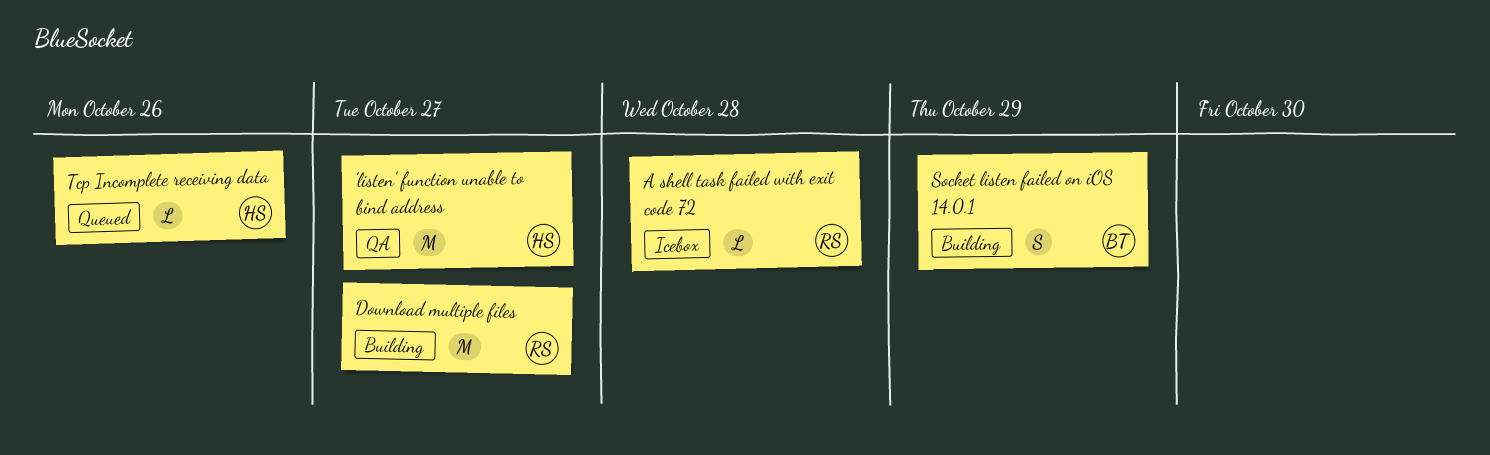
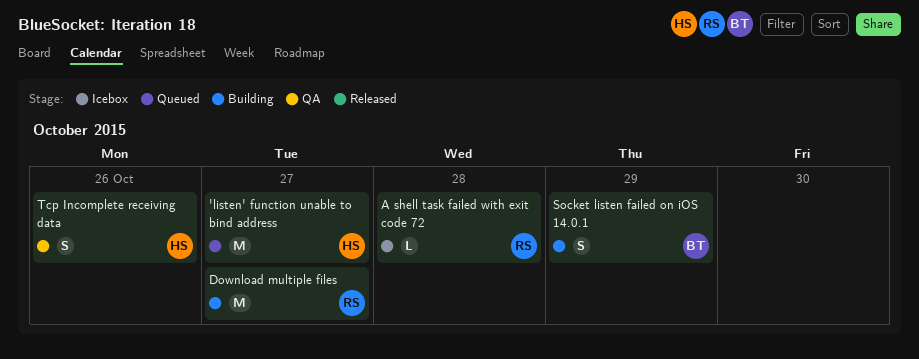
'listen' function unable to bind address, status: QA -> Queued
Tcp Incomplete receiving data, status: Queued -> QA
Tcp Incomplete receiving data, estimate: L -> S

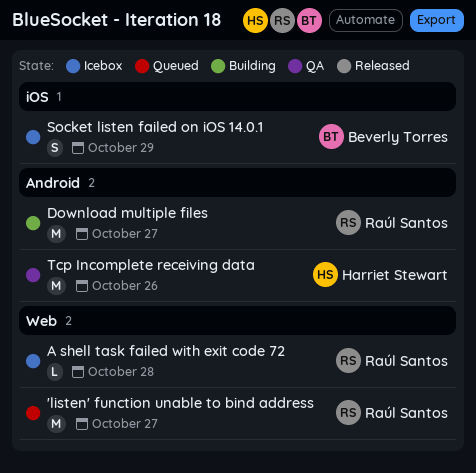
'listen' function unable to bind address, owner: Harriet Stewart -> Raúl Santos
Socket listen failed on iOS 14.0.1, status: Building -> Icebox
Tcp Incomplete receiving data, estimate: S -> M

